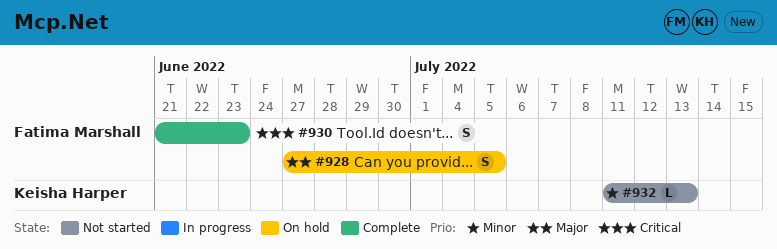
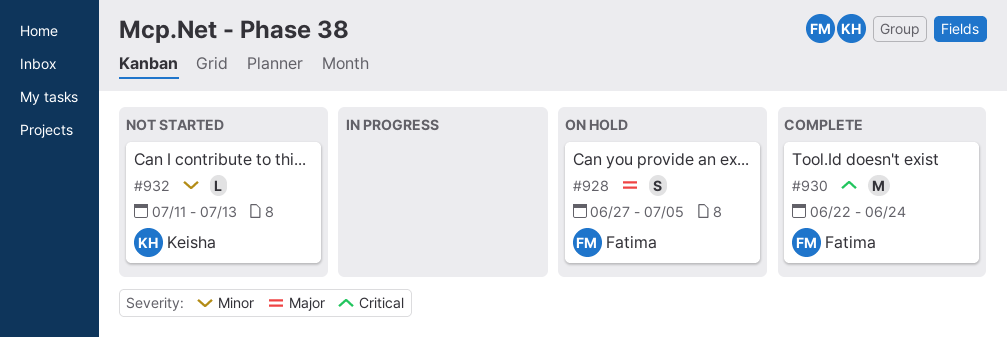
#930, estimate: S -> M
#930, start: Jun 21 -> Jun 22
#930, due: Jun 23 -> Jun 24

